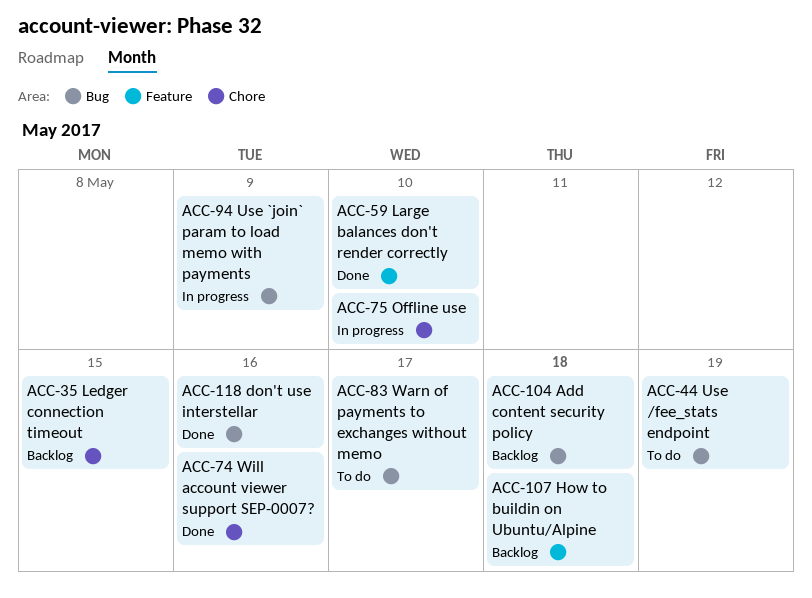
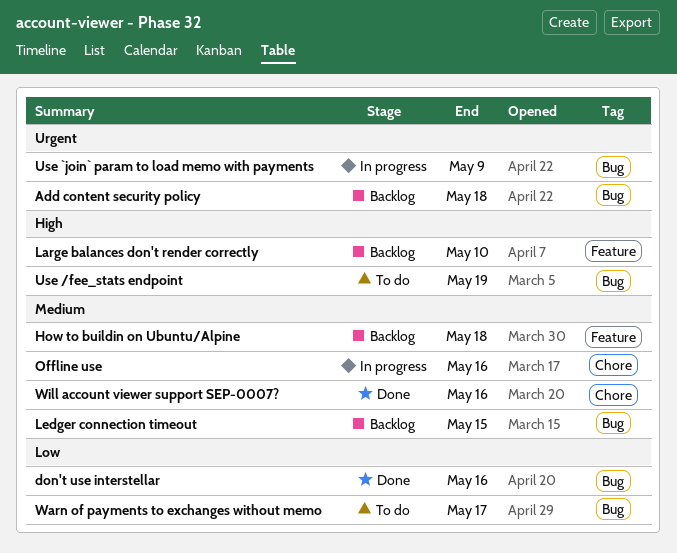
Large balances don't render correctly, status: Done -> Backlog
Ledger connection timeout, label: Chore -> Bug
Offline use, due: May 10 -> May 16

